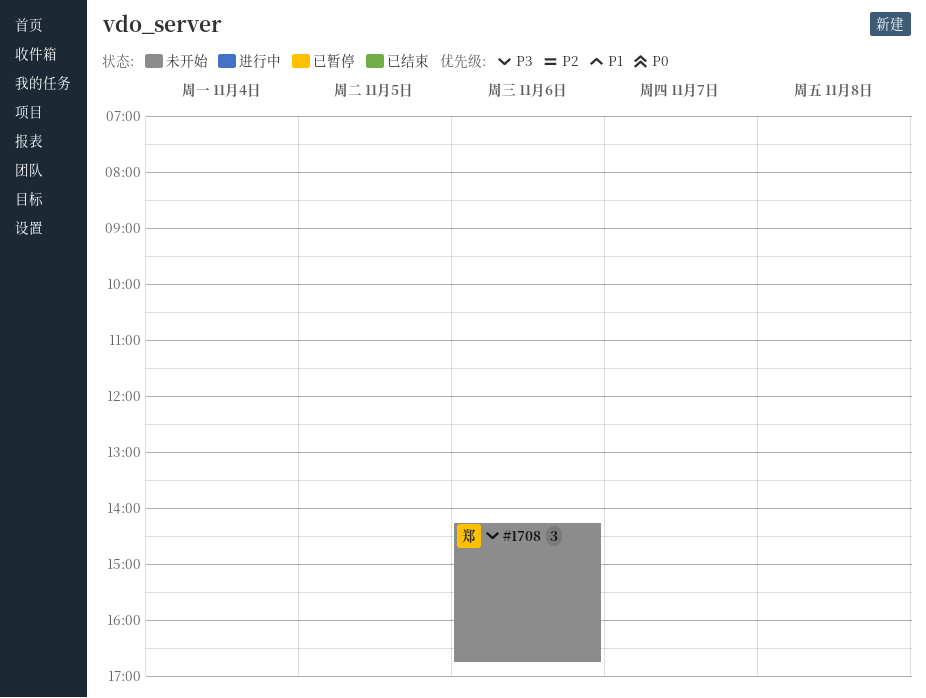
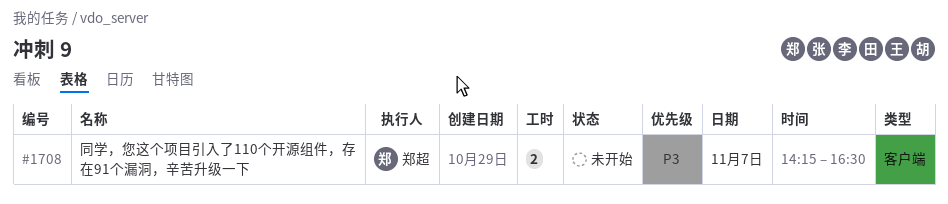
#1708, estimate: 3 -> 2
#1708, day: Nov 6 -> Nov 7
#1708, ends: 16:45 -> 16:30

